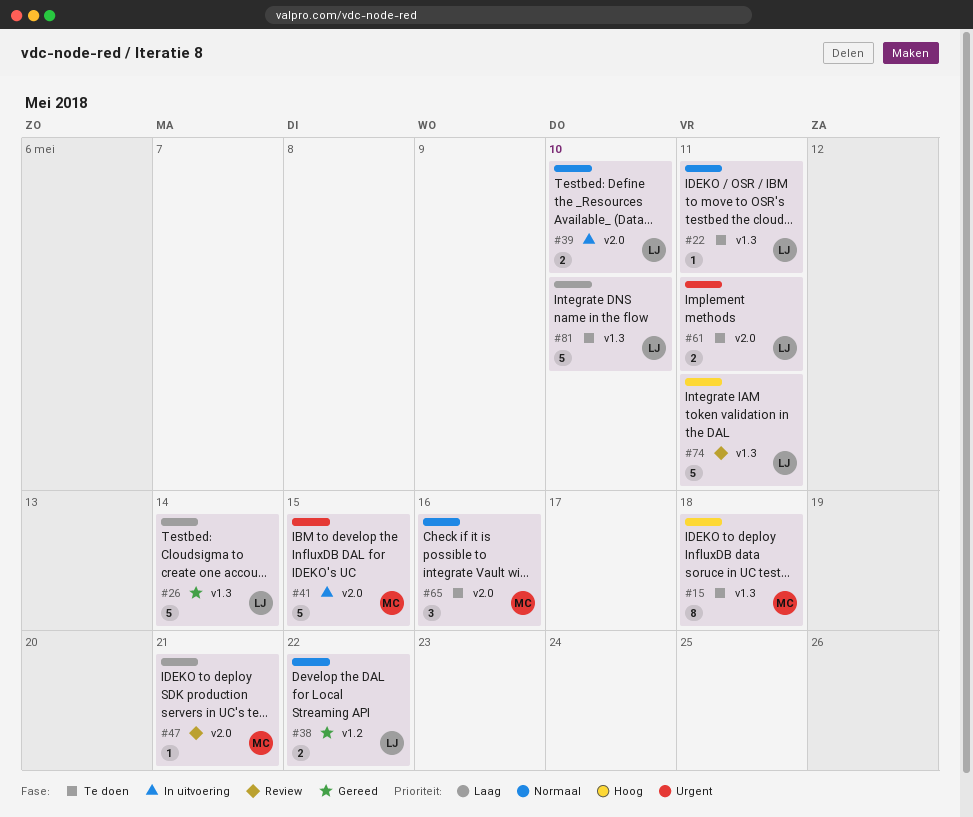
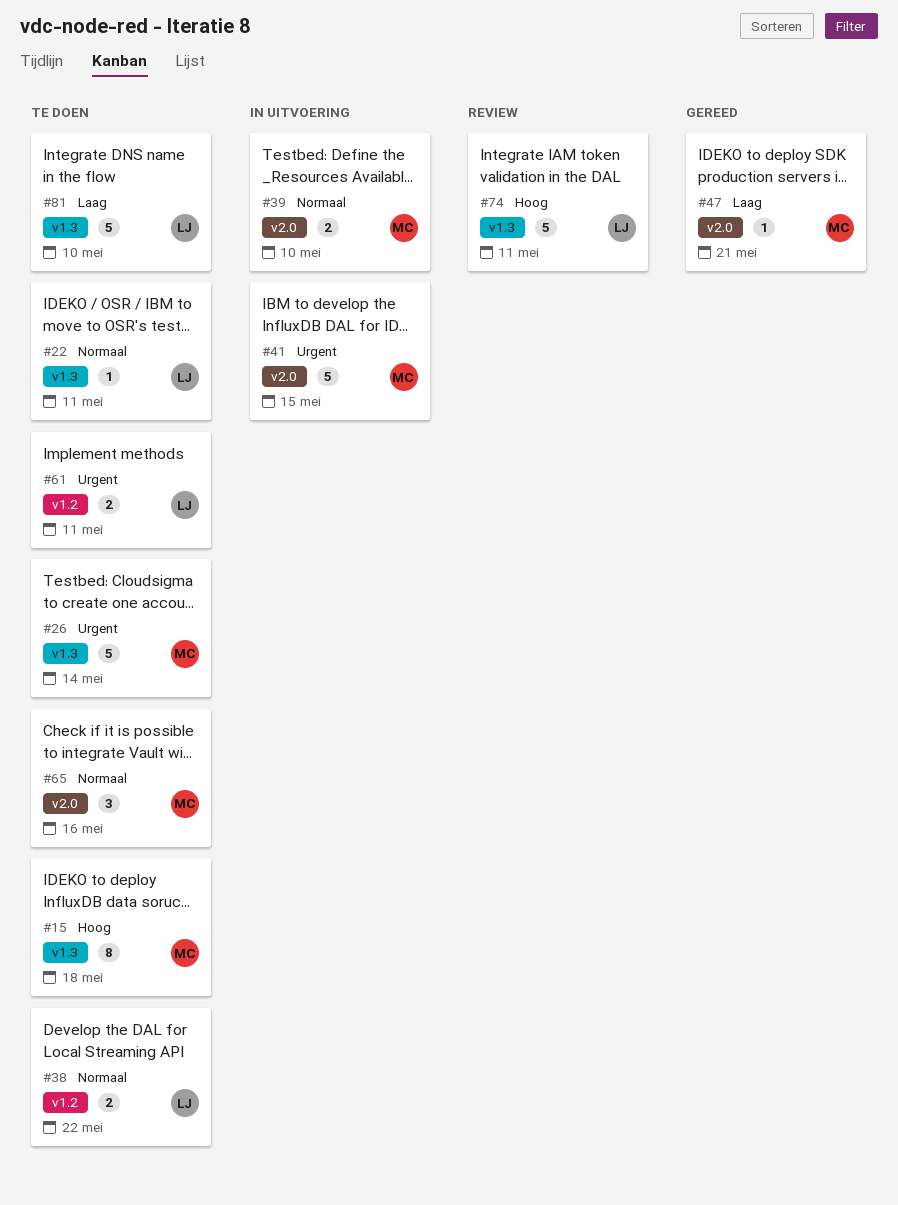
#26, status: Gereed -> Te doen
#26, owner: LJ -> MC
#26, priority: Laag -> Urgent
#38, status: Gereed -> Te doen
#39, owner: LJ -> MC
#47, status: Review -> Gereed
#61, label: v2.0 -> v1.2

